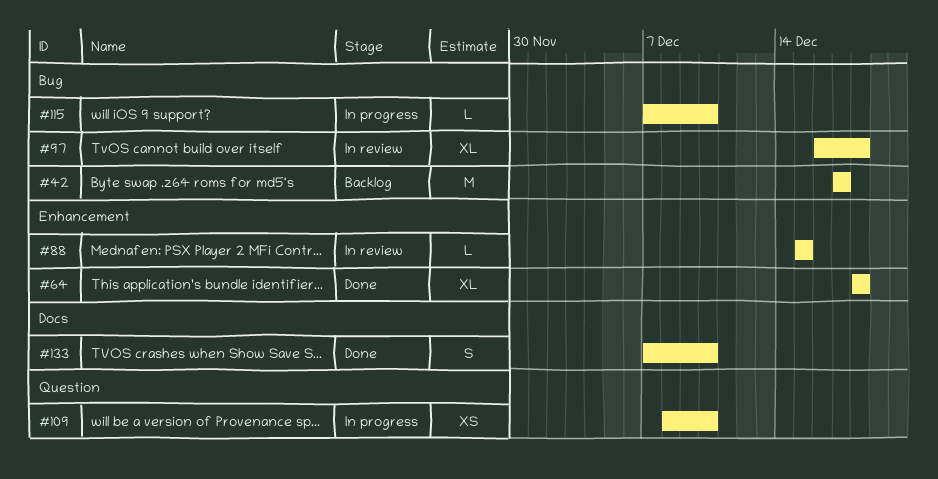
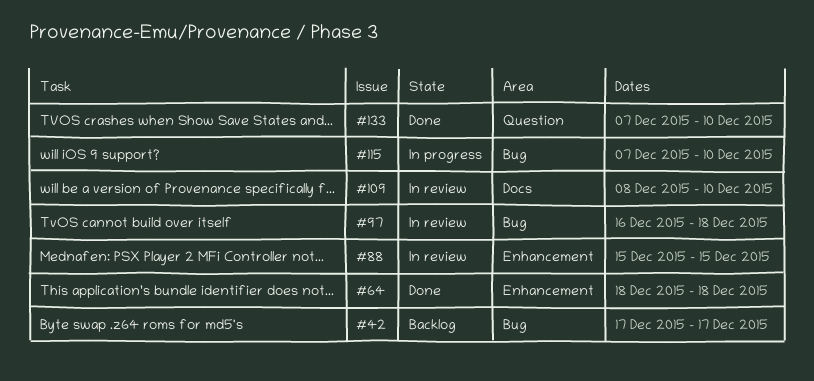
#109, status: In progress -> In review
#109, label: Question -> Docs
#133, label: Docs -> Question

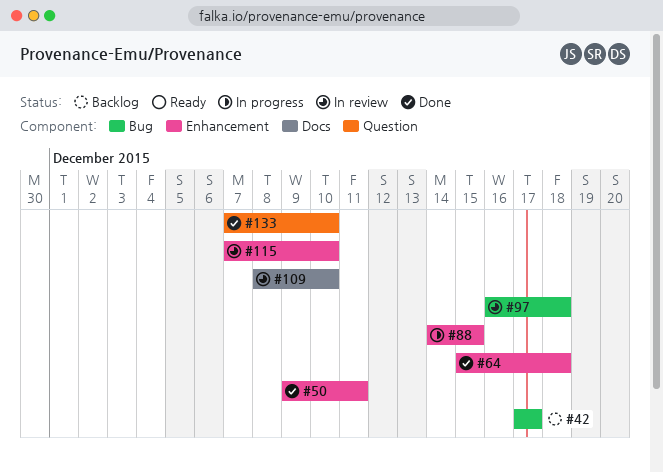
#50: none -> present
#64, start: Dec 18 -> Dec 15
#88, status: In review -> In progress
#88, start: Dec 15 -> Dec 14
#115, status: In progress -> In review
#115, label: Bug -> Enhancement

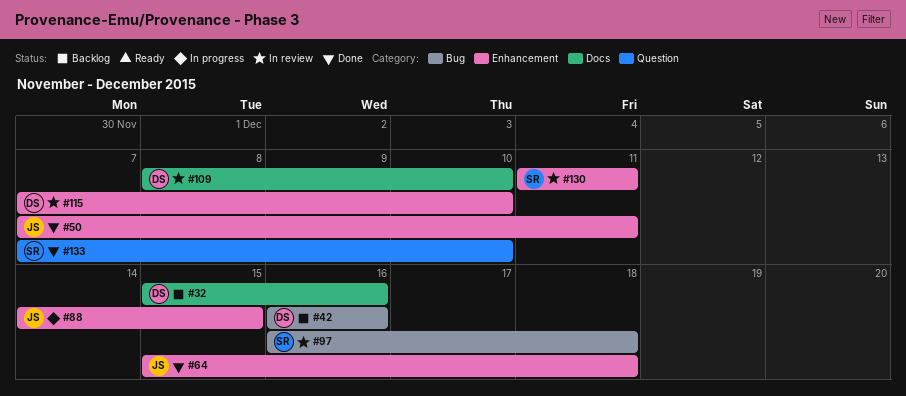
#32: none -> present
#42, start: Dec 17 -> Dec 16
#42, due: Dec 17 -> Dec 16
#50, start: Dec 9 -> Dec 7
#130: none -> present

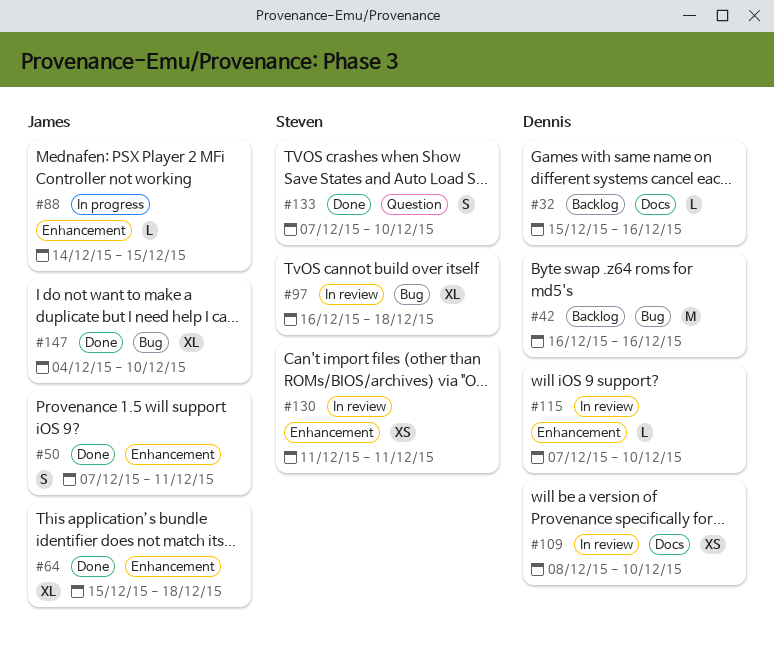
#147: none -> present

